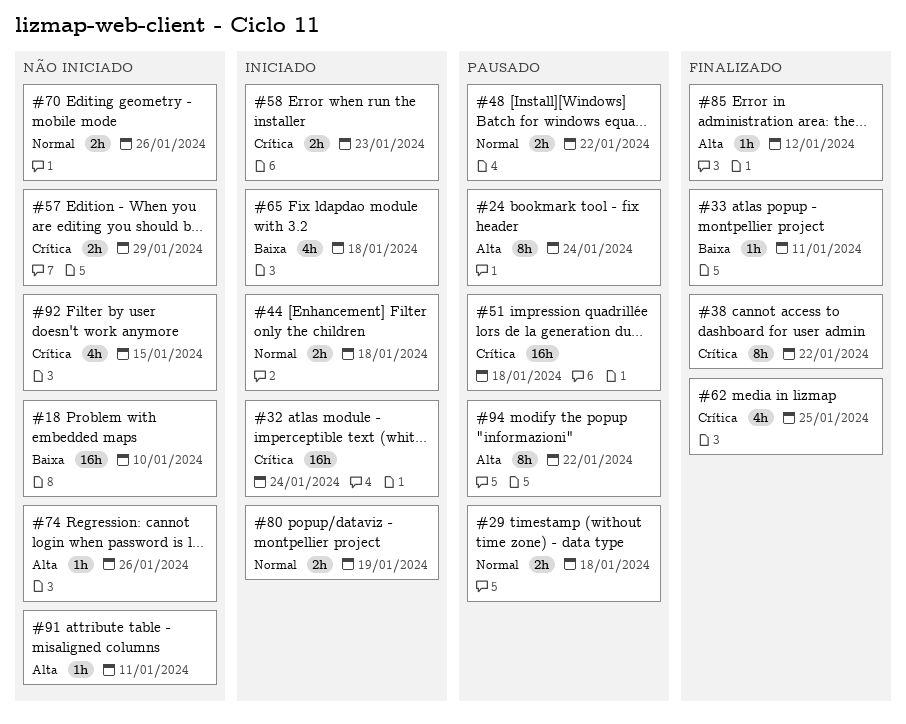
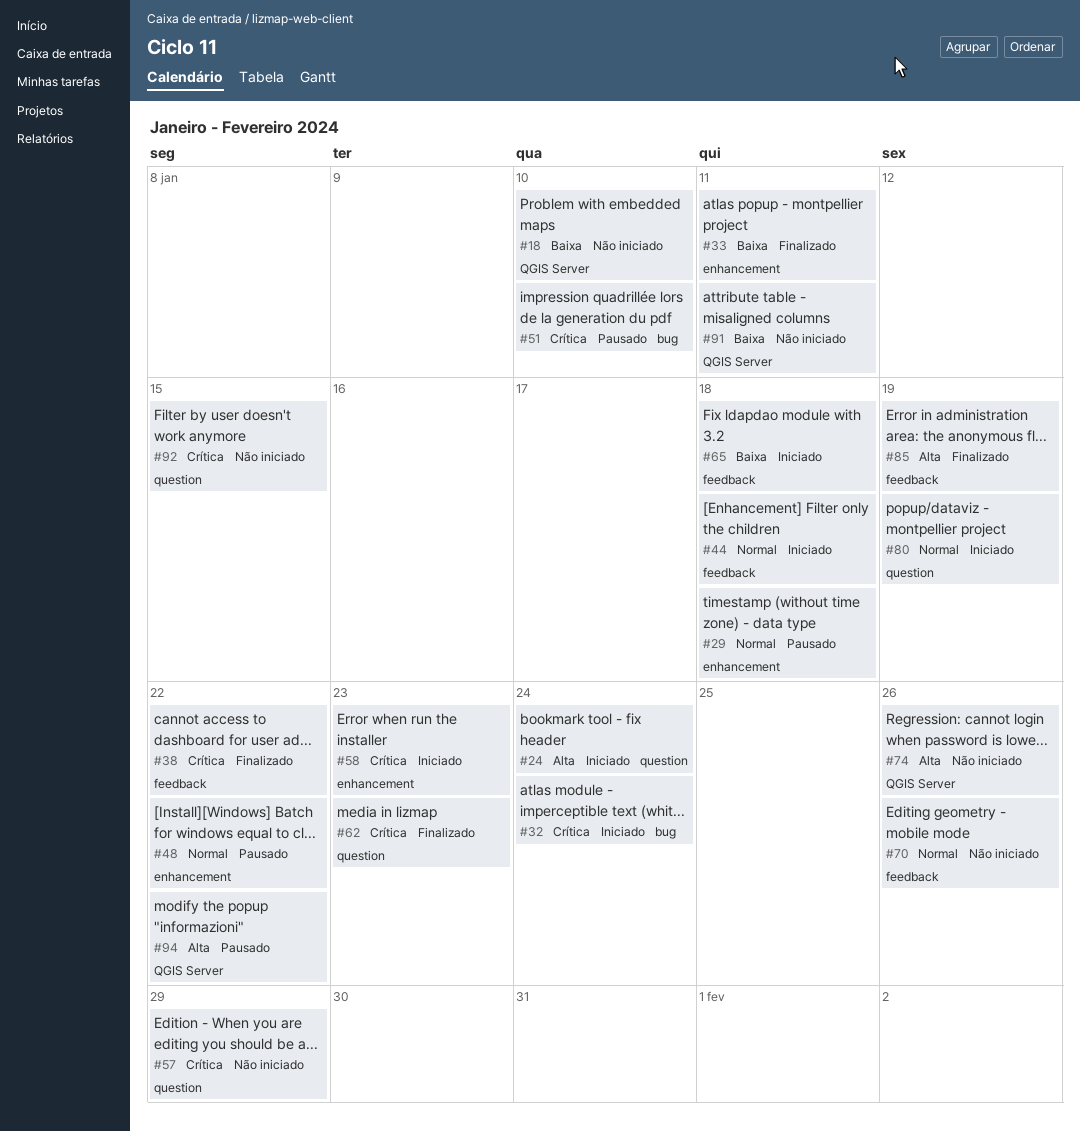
#24, status: Pausado -> Iniciado
#51, due: Jan 18 -> Jan 10
#62, due: Jan 25 -> Jan 23
#85, due: Jan 12 -> Jan 19
#91, priority: Alta -> Baixa

